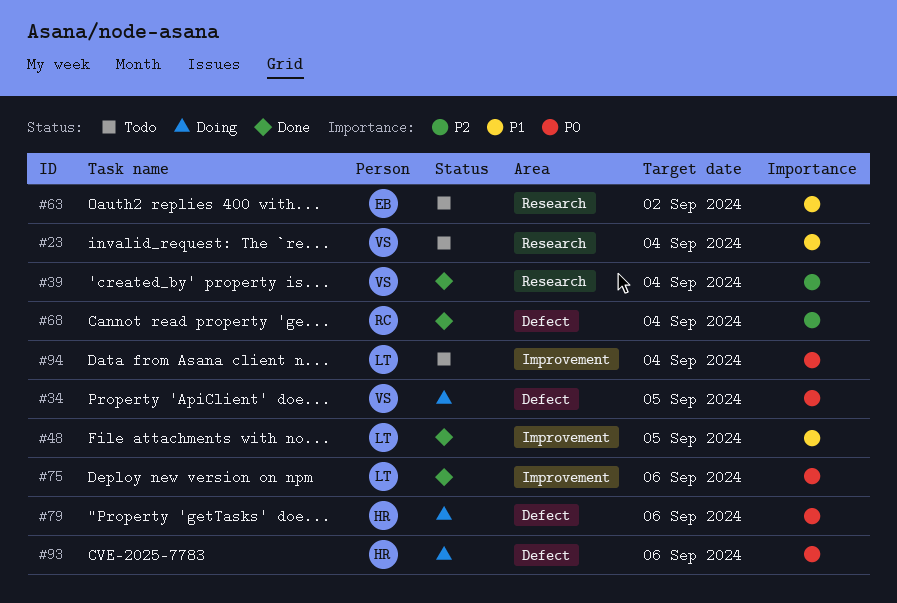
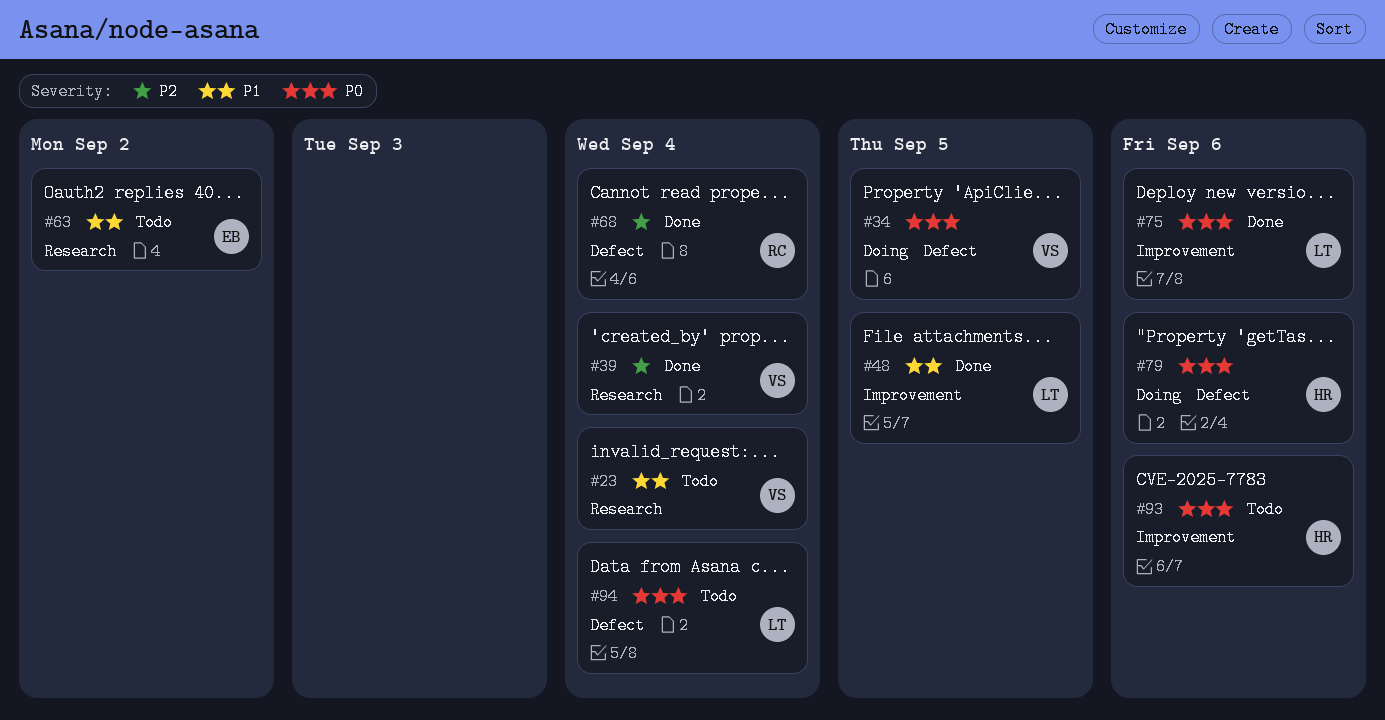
#93, status: Doing -> Todo
#93, label: Defect -> Improvement
#94, label: Improvement -> Defect

